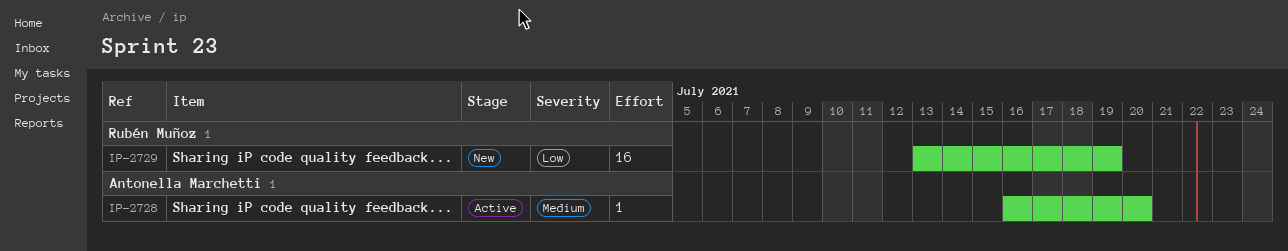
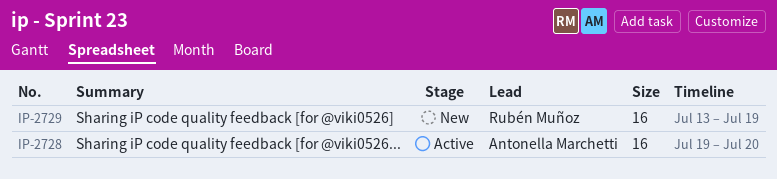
IP-2728, estimate: 1 -> 16
IP-2728, start: Jul 16 -> Jul 19

